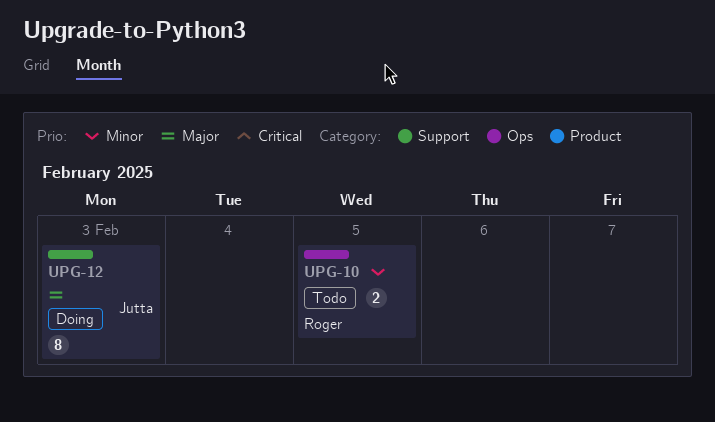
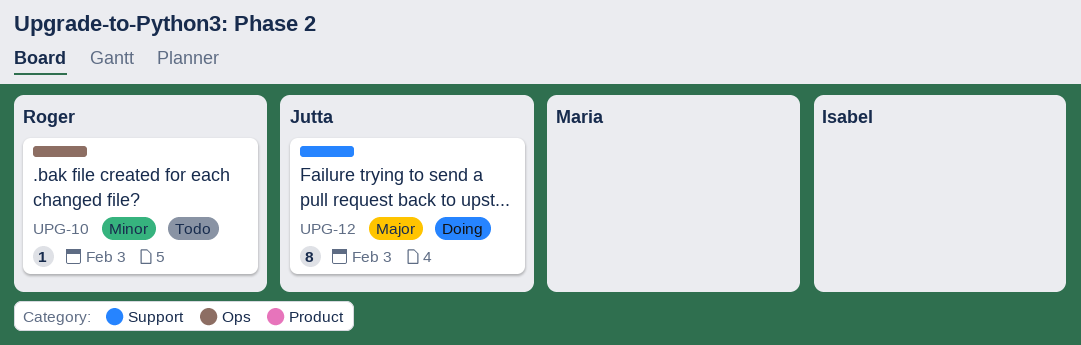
UPG-10, estimate: 2 -> 1
UPG-10, due: Feb 5 -> Feb 3

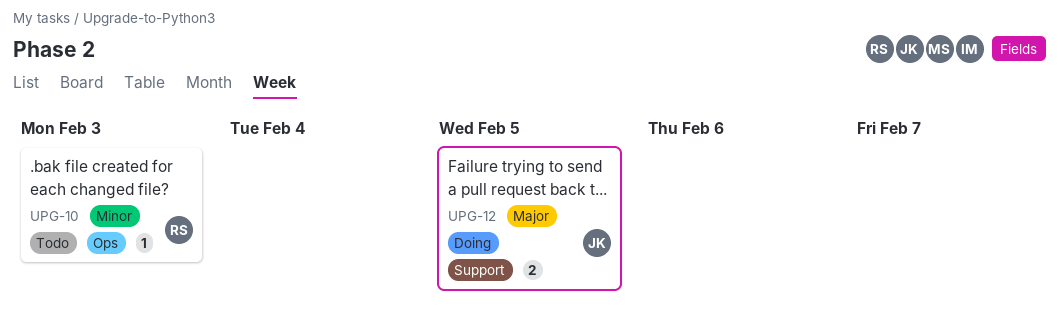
UPG-12, estimate: 8 -> 2
UPG-12, due: Feb 3 -> Feb 5

